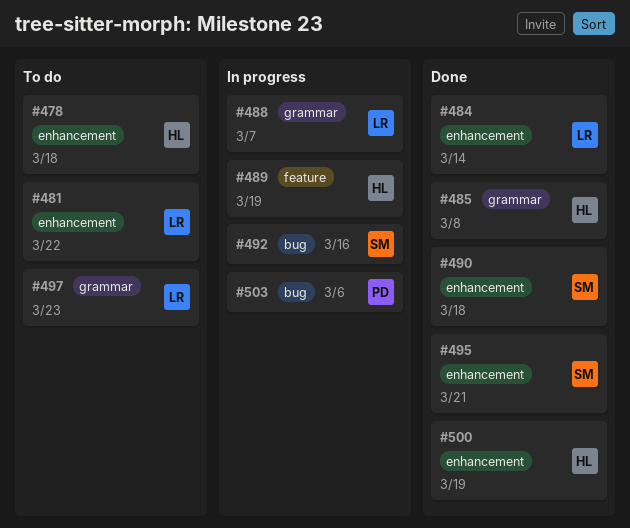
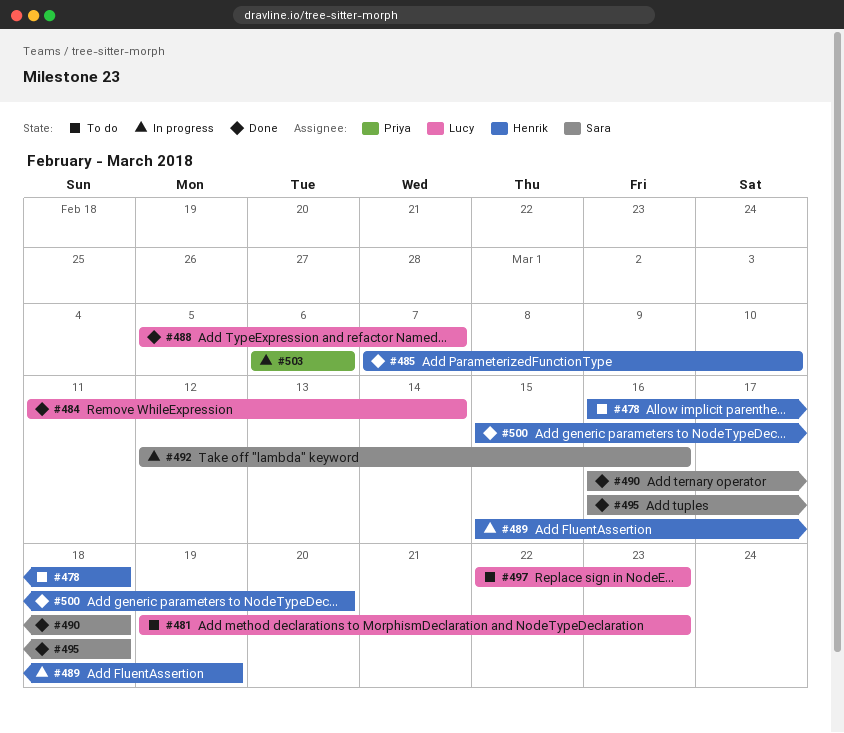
#481, due: Mar 22 -> Mar 23
#485, due: Mar 8 -> Mar 10
#488, status: In progress -> Done
#495, due: Mar 21 -> Mar 18
#500, due: Mar 19 -> Mar 20

